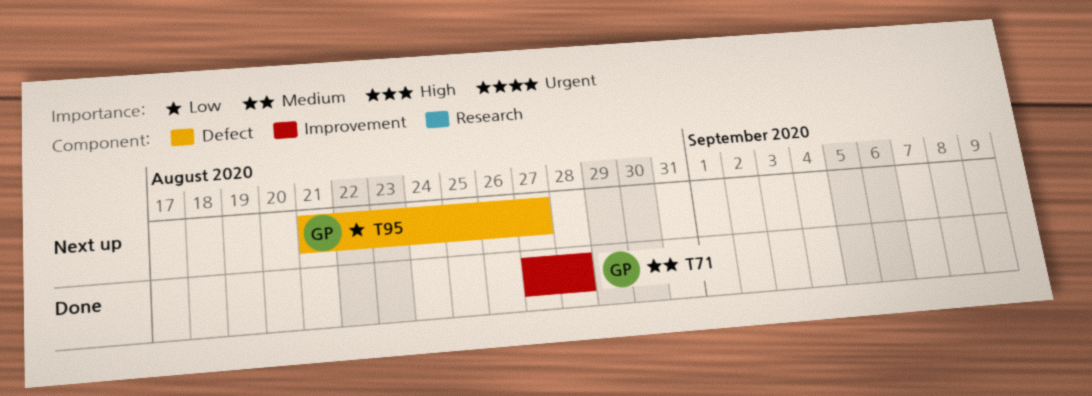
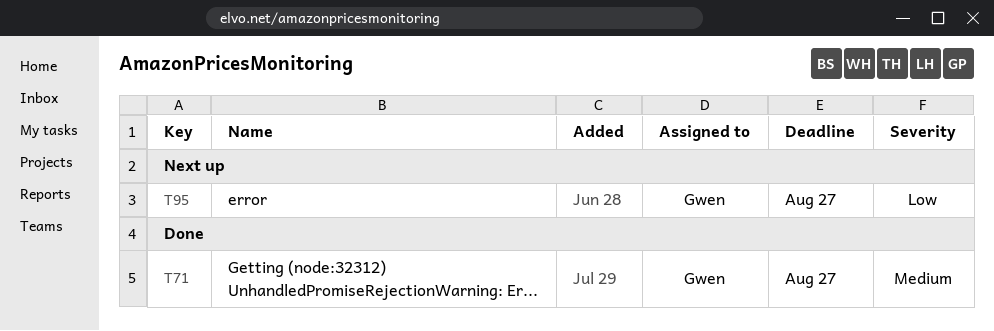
T71, due: Aug 28 -> Aug 27

